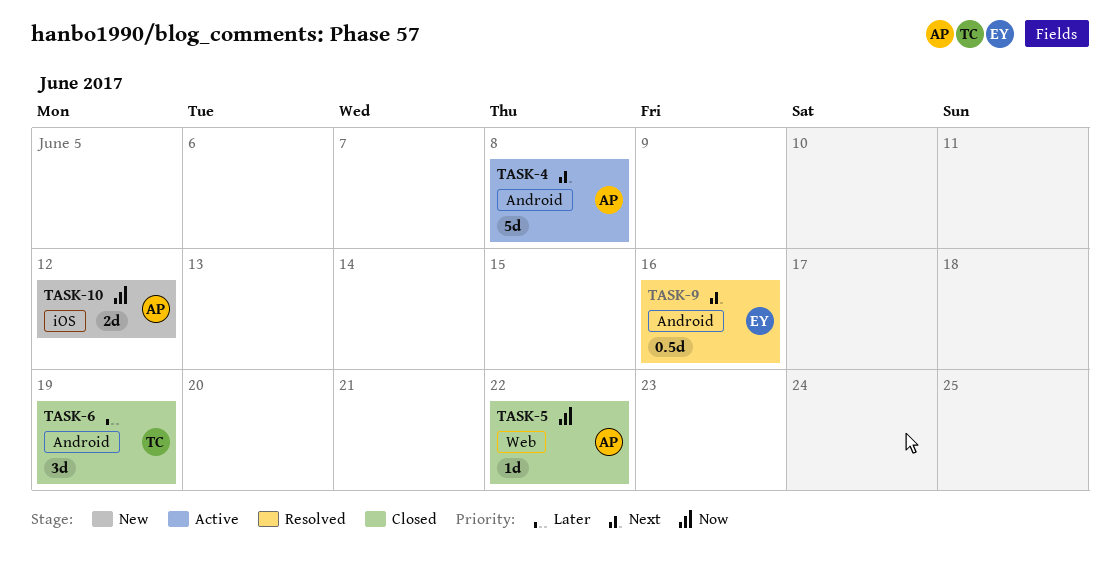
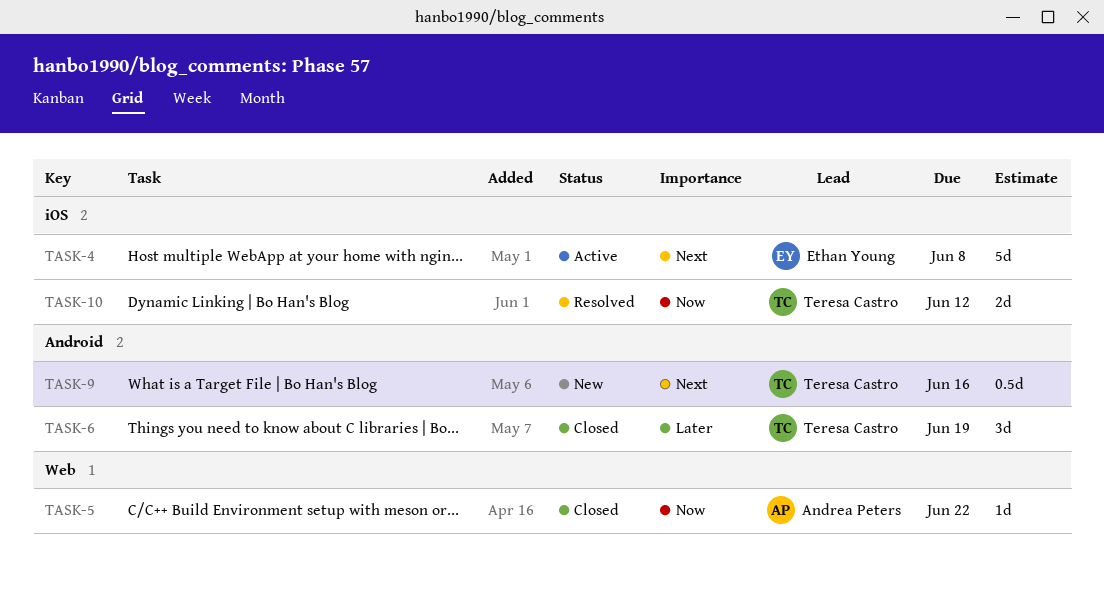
TASK-4, owner: Andrea Peters -> Ethan Young
TASK-4, label: Android -> iOS
TASK-9, status: Resolved -> New
TASK-9, owner: Ethan Young -> Teresa Castro
TASK-10, status: New -> Resolved
TASK-10, owner: Andrea Peters -> Teresa Castro

